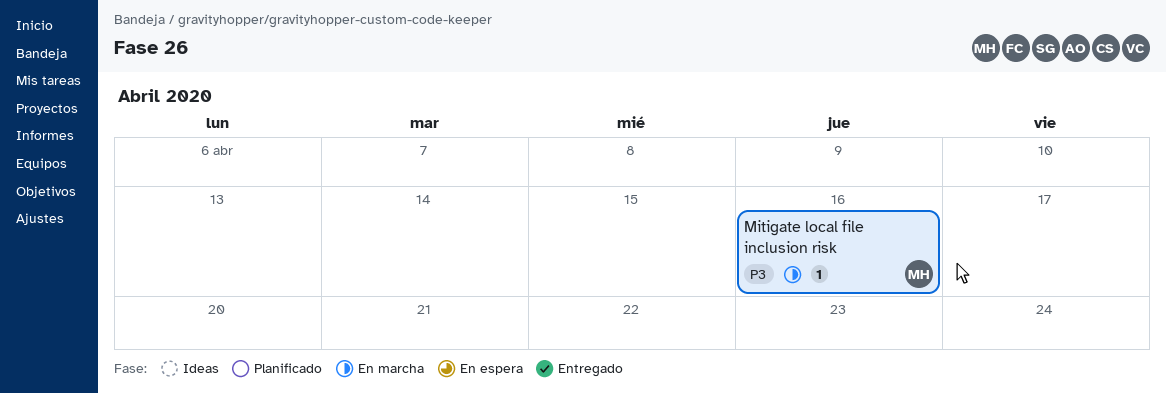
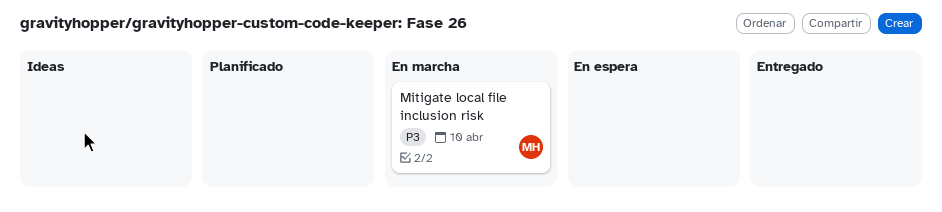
Mitigate local file inclusion risk, due: Apr 16 -> Apr 10

